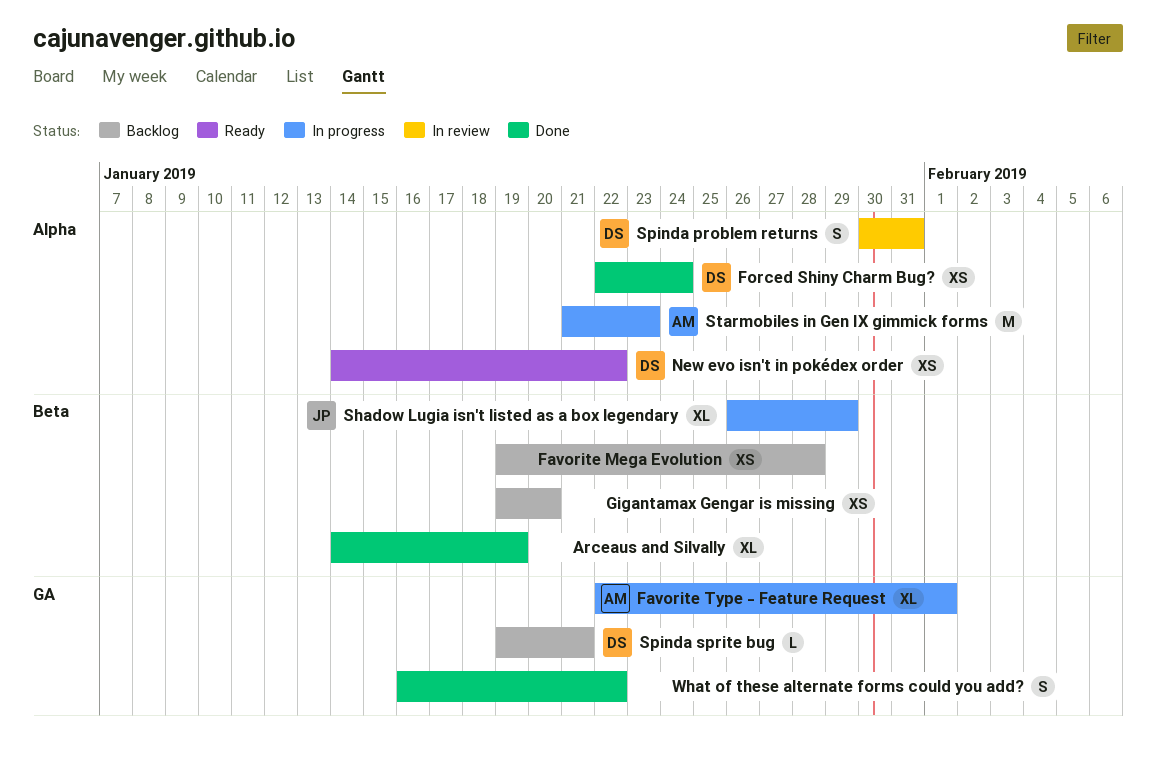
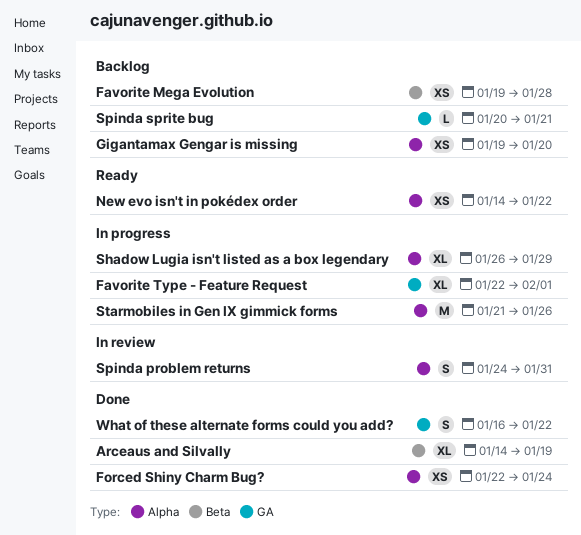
Gigantamax Gengar is missing, label: Beta -> Alpha
Shadow Lugia isn't listed as a box legendary, label: Beta -> Alpha
Spinda problem returns, start: Jan 30 -> Jan 24
Spinda sprite bug, start: Jan 19 -> Jan 20
Starmobiles in Gen IX gimmick forms, due: Jan 23 -> Jan 26

